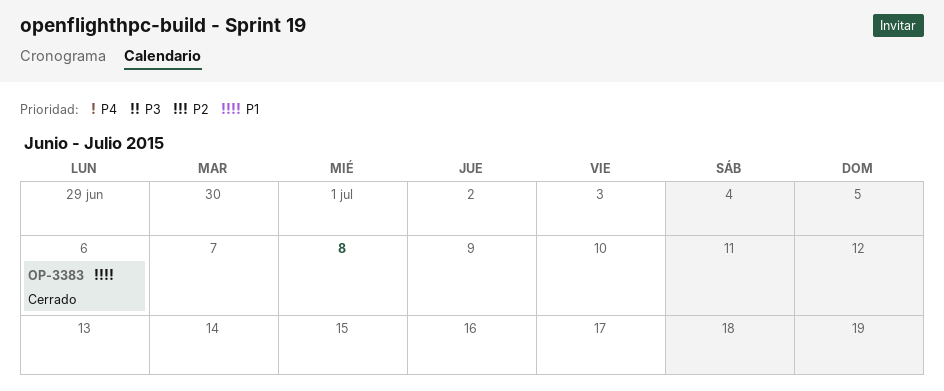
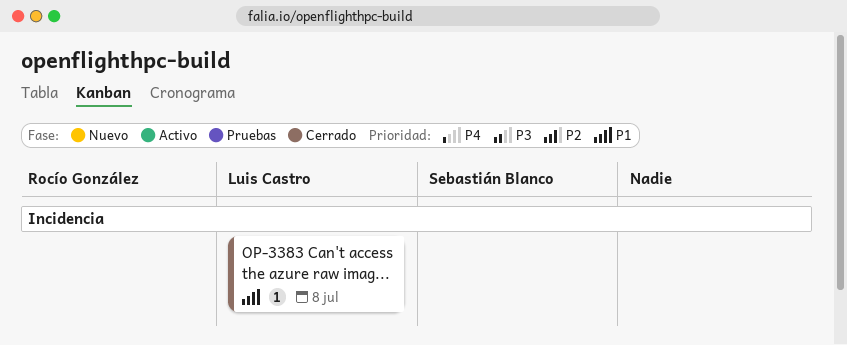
OP-3383, due: Jul 6 -> Jul 8

